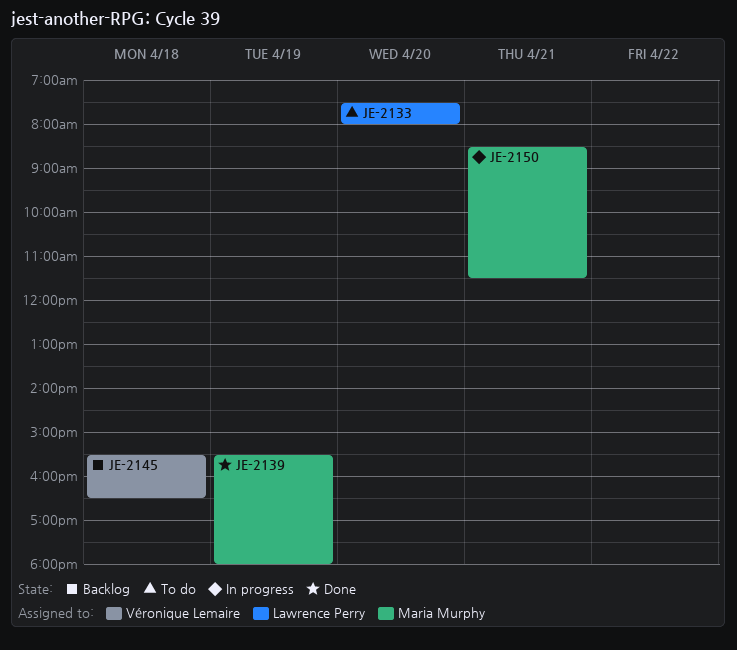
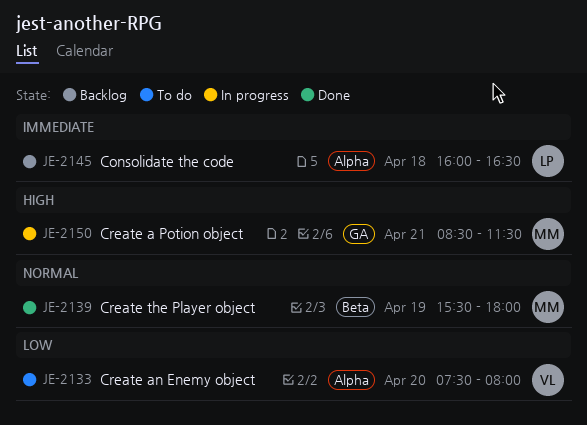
JE-2133, owner: Lawrence Perry -> Véronique Lemaire
JE-2145, owner: Véronique Lemaire -> Lawrence Perry
JE-2145, begins: 15:30 -> 16:00

